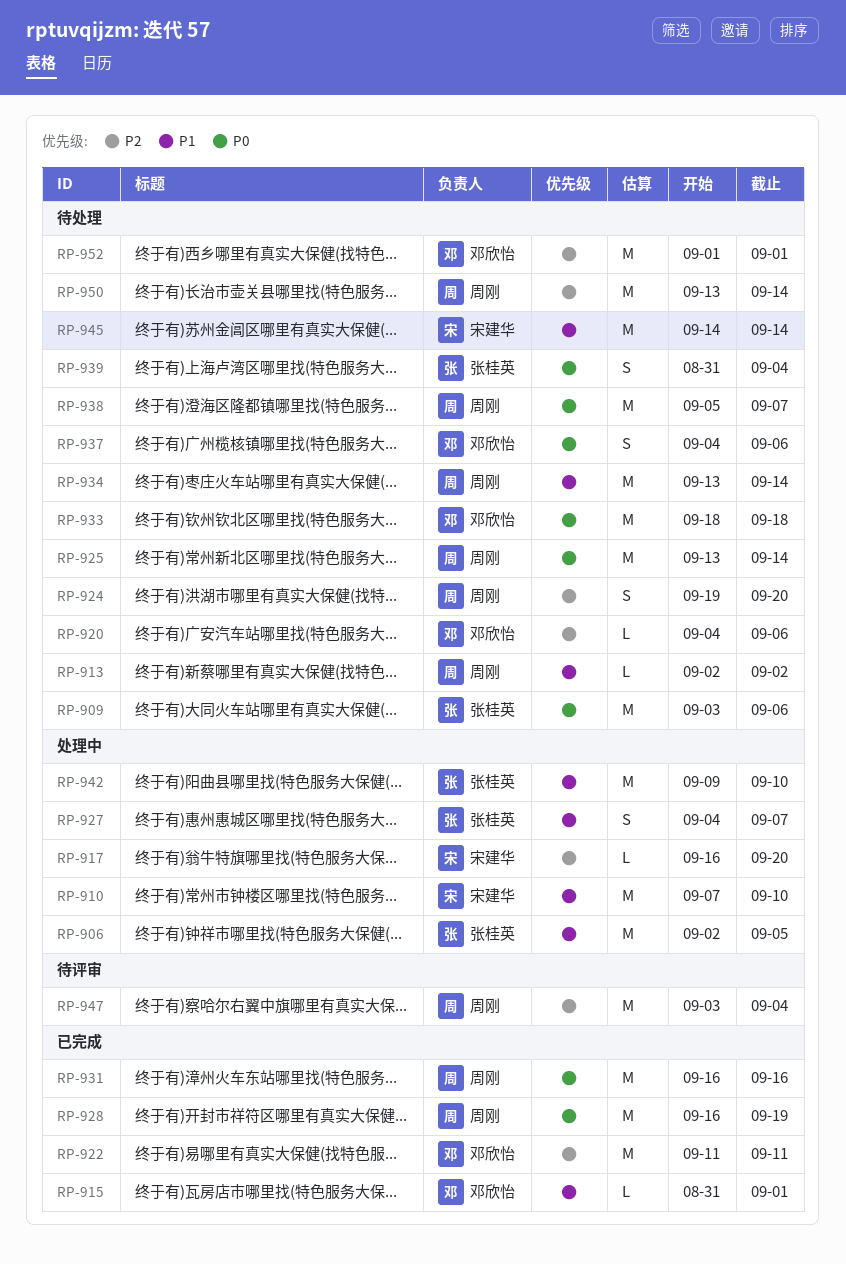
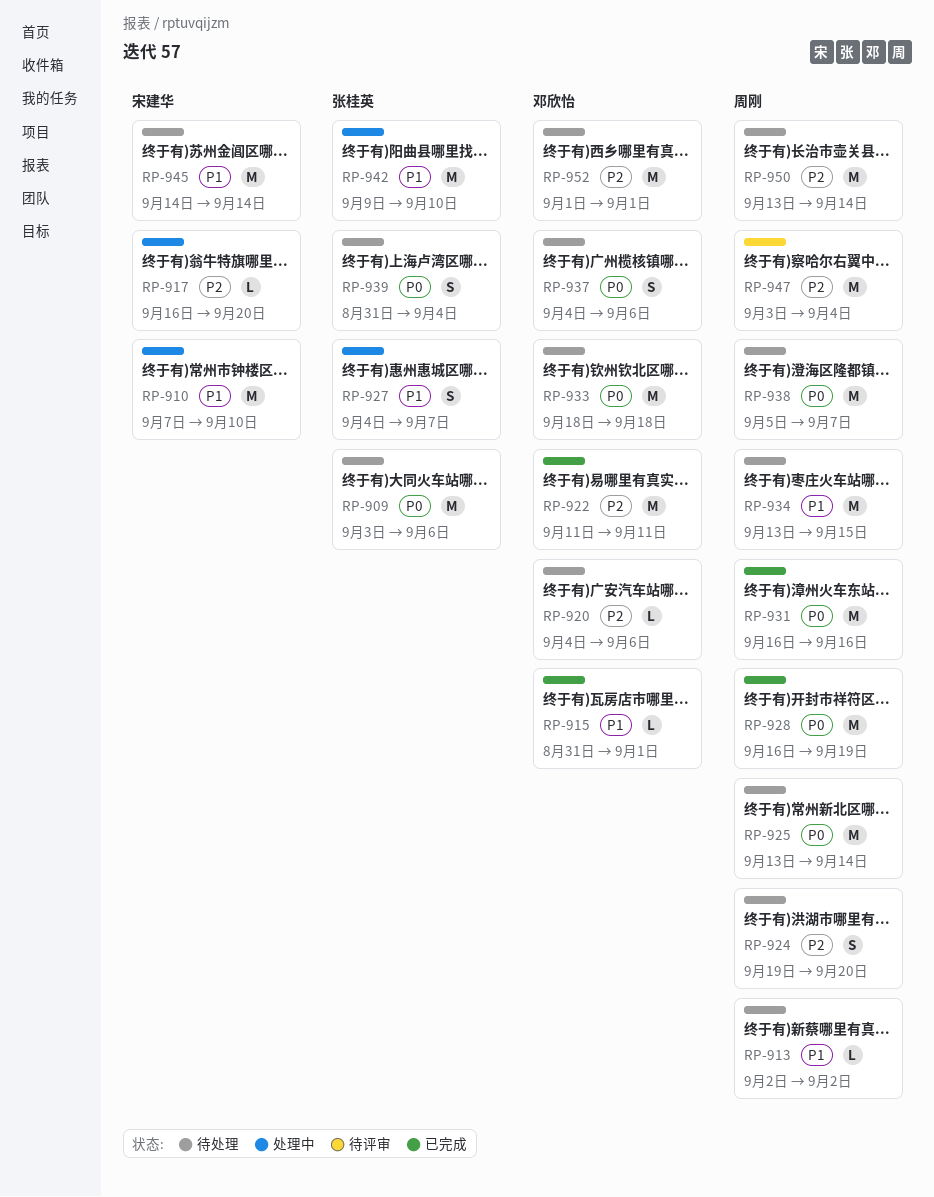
RP-906: present -> none
RP-934, due: Sep 14 -> Sep 15

